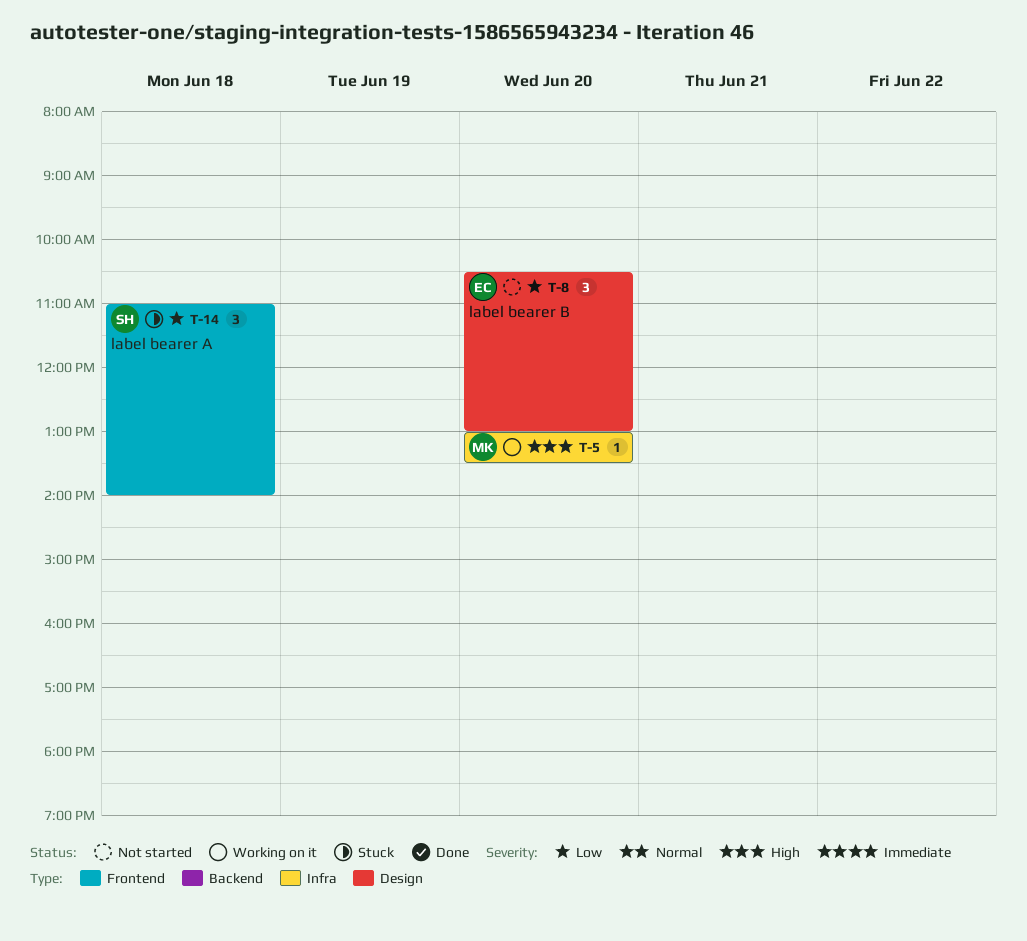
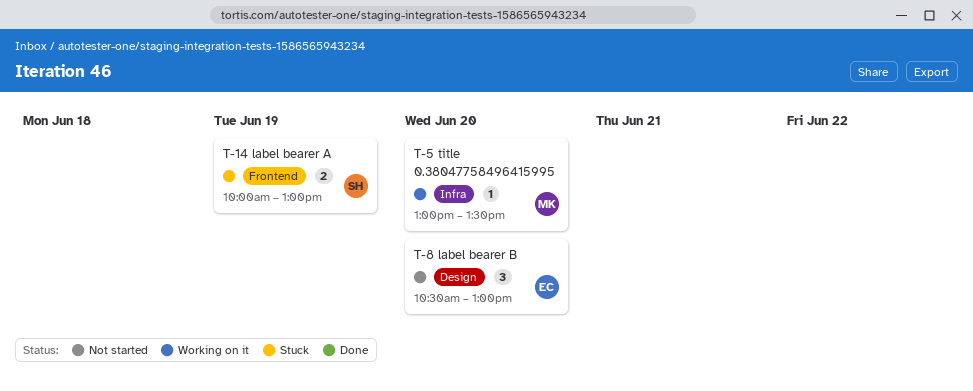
T-14, estimate: 3 -> 2
T-14, day: Jun 18 -> Jun 19
T-14, begins: 11:00 -> 10:00
T-14, ends: 14:00 -> 13:00

